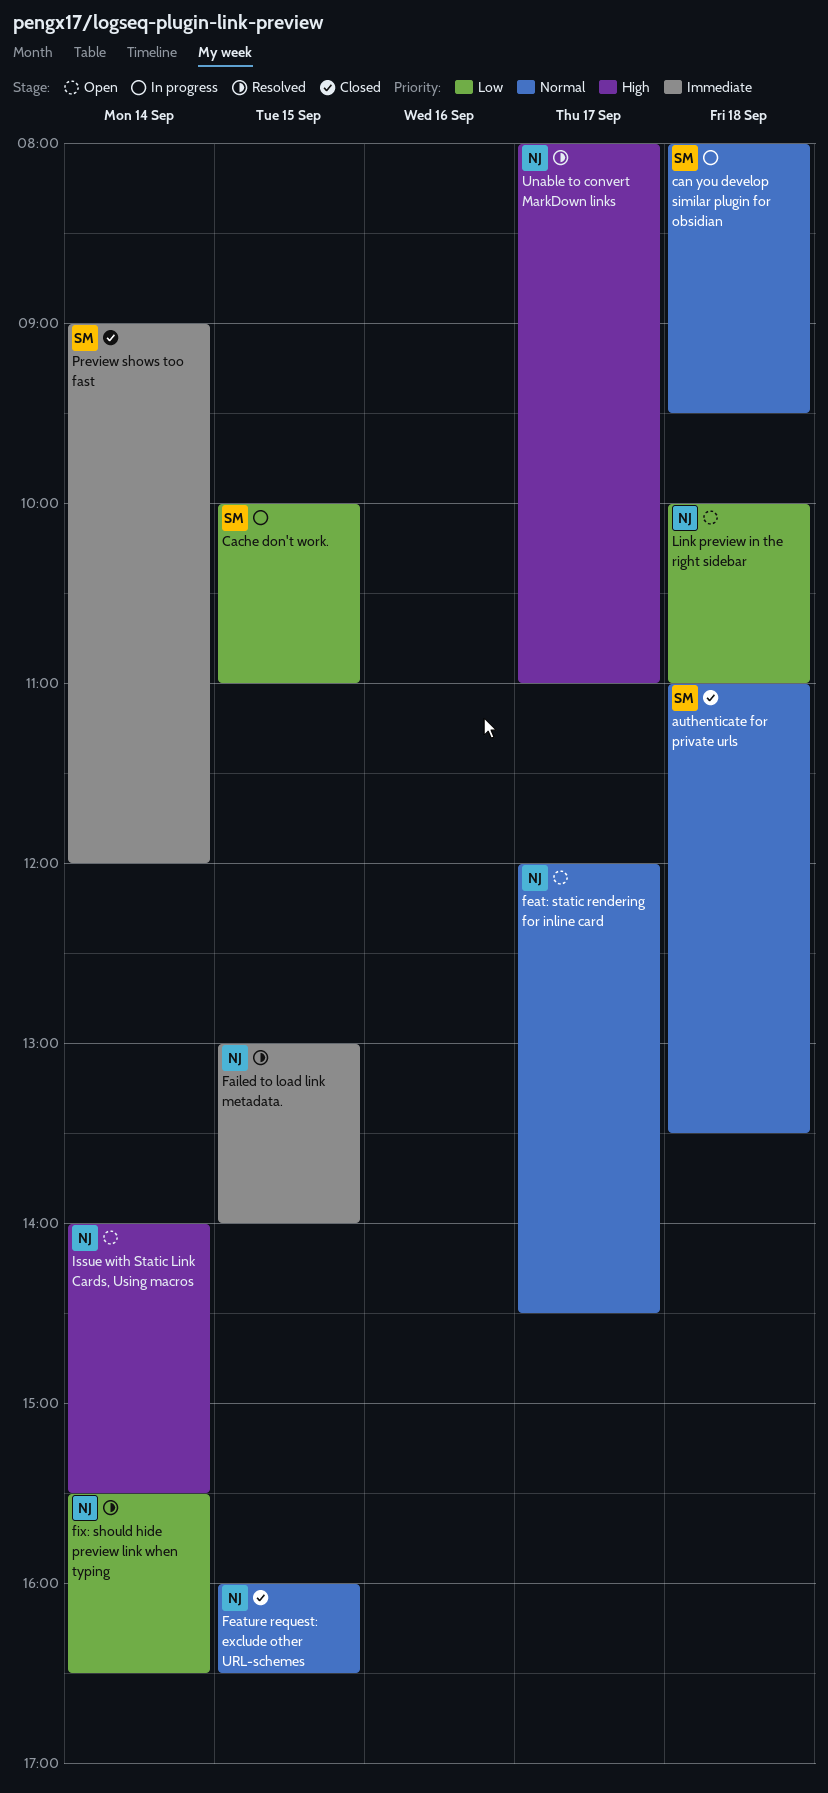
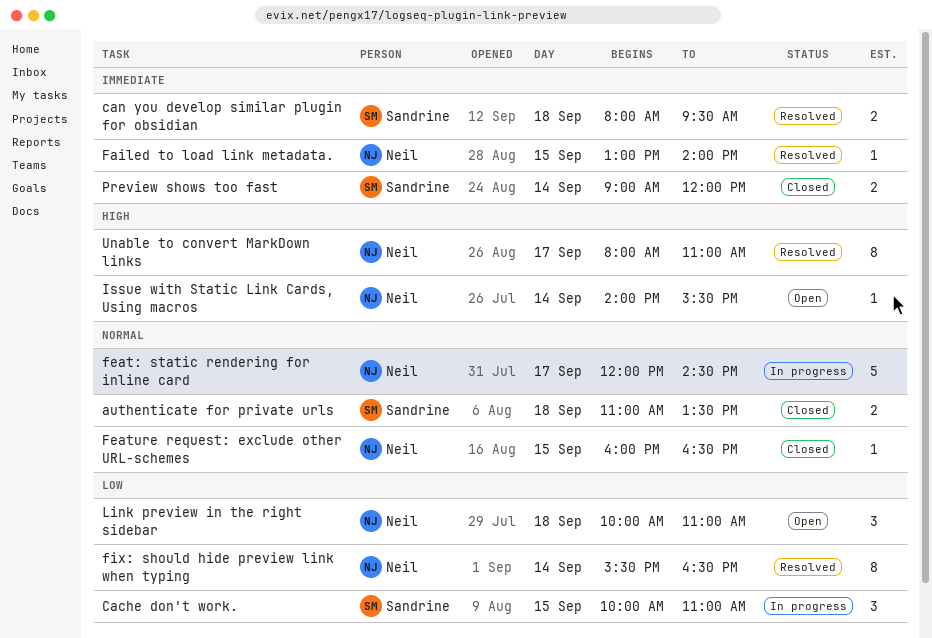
can you develop similar plugin for obsidian, status: In progress -> Resolved
can you develop similar plugin for obsidian, priority: Normal -> Immediate
feat: static rendering for inline card, status: Open -> In progress

